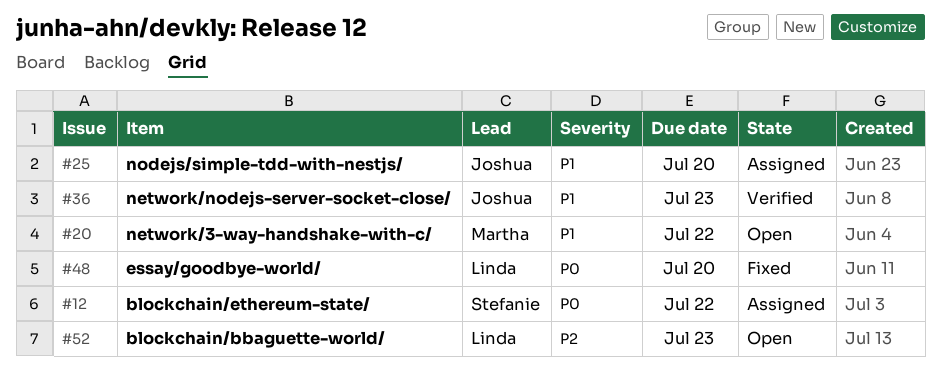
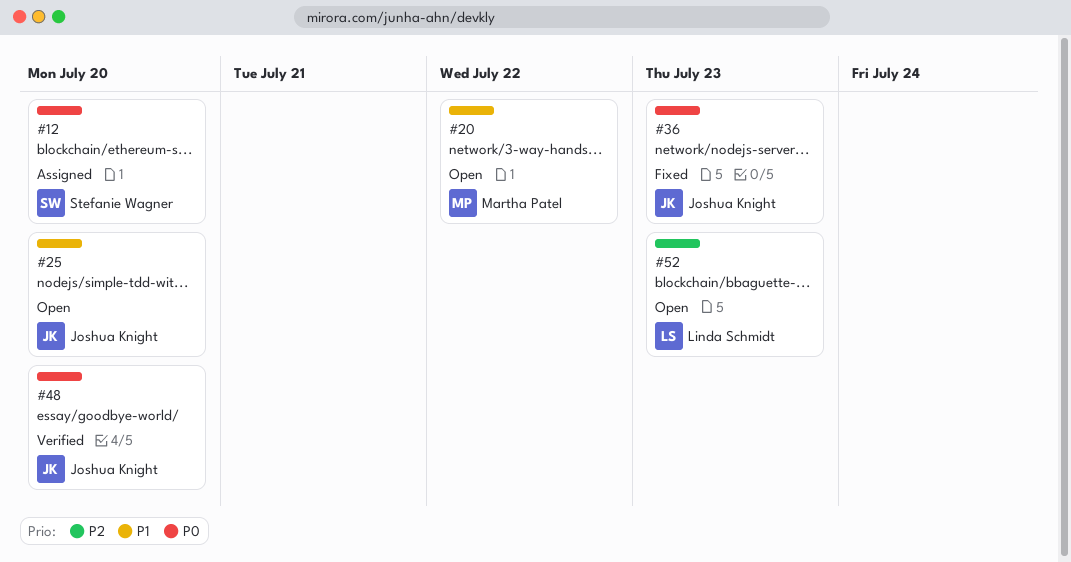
#12, due: Jul 22 -> Jul 20
#25, status: Assigned -> Open
#36, status: Verified -> Fixed
#36, priority: P1 -> P0
#48, status: Fixed -> Verified
#48, owner: Linda Schmidt -> Joshua Knight

